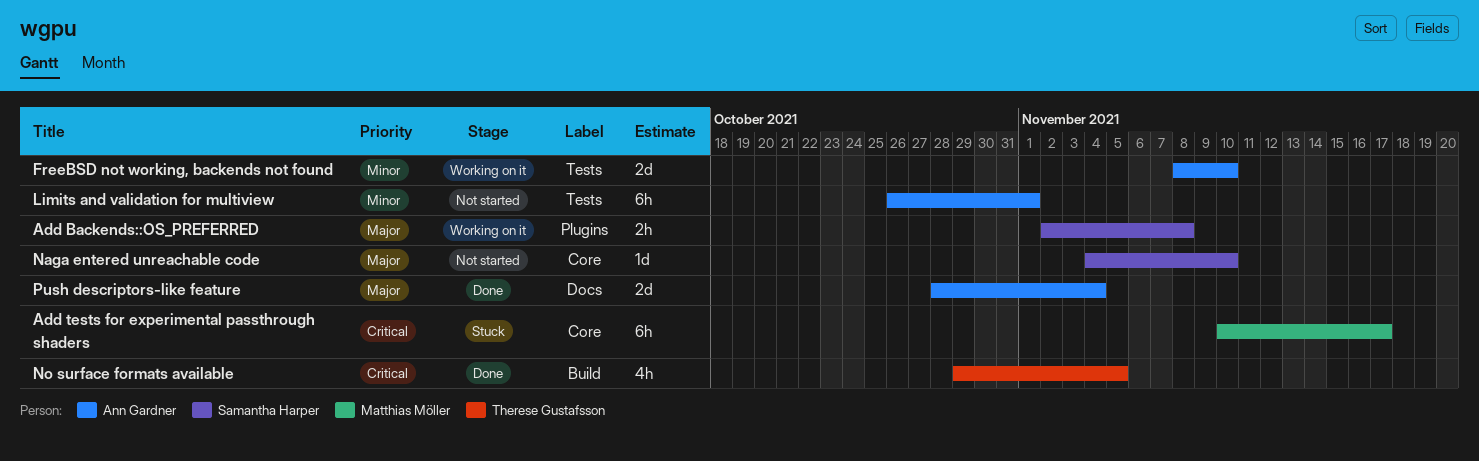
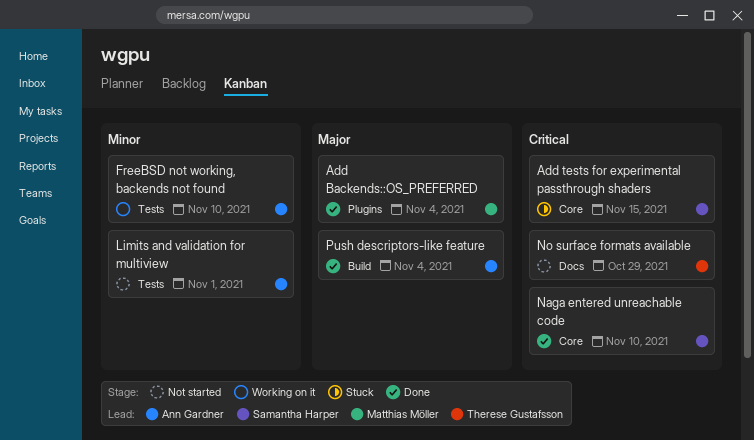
Add Backends::OS_PREFERRED, status: Working on it -> Done
Add Backends::OS_PREFERRED, owner: Samantha Harper -> Matthias Möller
Add Backends::OS_PREFERRED, due: Nov 8 -> Nov 4
Add tests for experimental passthrough shaders, owner: Matthias Möller -> Samantha Harper
Add tests for experimental passthrough shaders, due: Nov 17 -> Nov 15
Naga entered unreachable code, status: Not started -> Done
Naga entered unreachable code, priority: Major -> Critical
No surface formats available, status: Done -> Not started
No surface formats available, label: Build -> Docs
No surface formats available, due: Nov 5 -> Oct 29
Push descriptors-like feature, label: Docs -> Build

